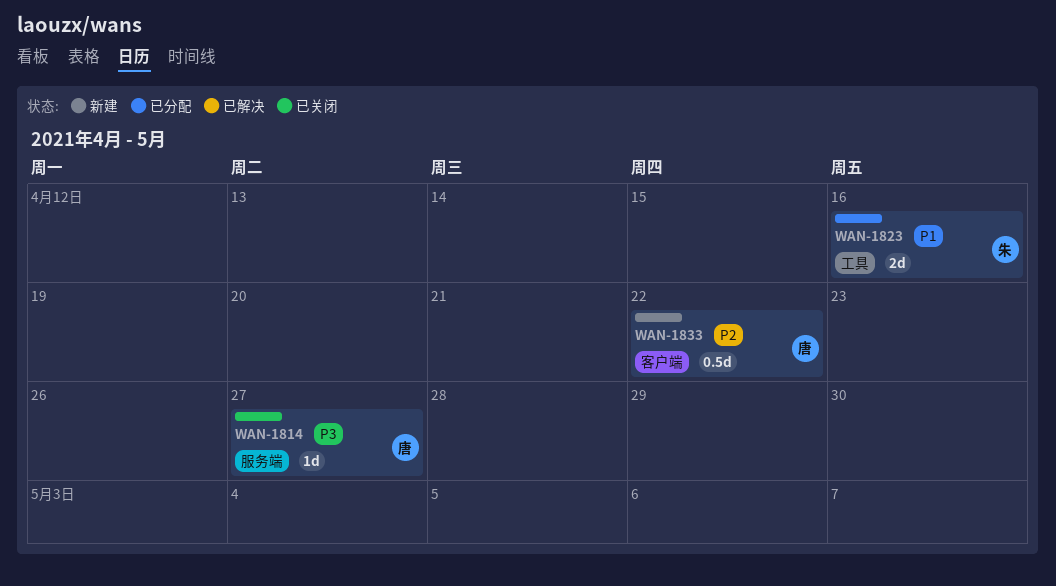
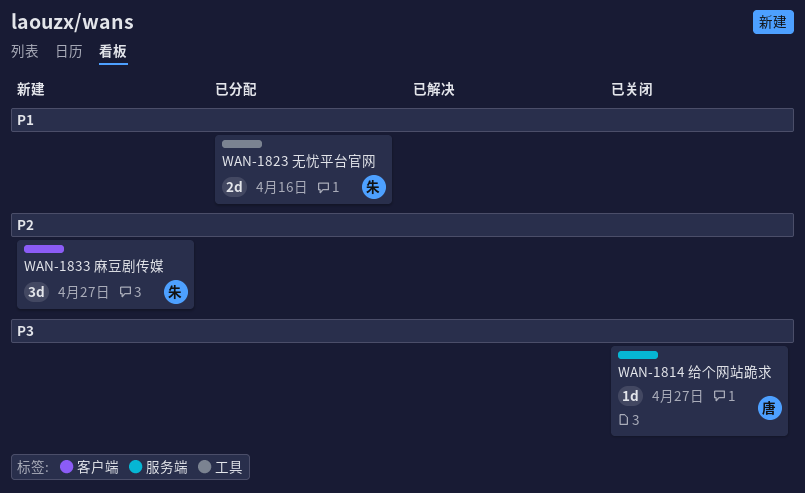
WAN-1833, owner: 唐 -> 朱
WAN-1833, estimate: 0.5d -> 3d
WAN-1833, due: Apr 22 -> Apr 27

